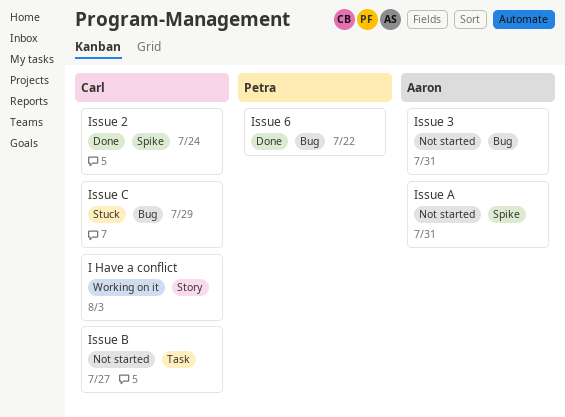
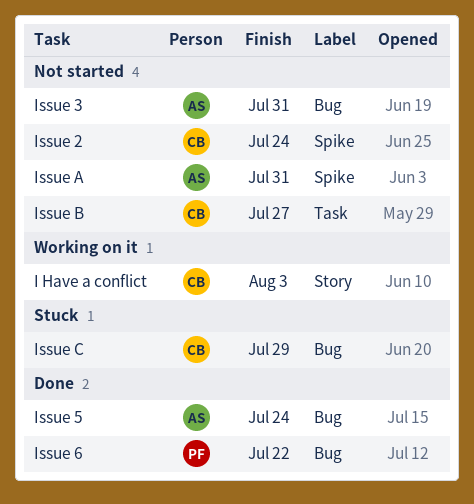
Issue 2, status: Done -> Not started
Issue 5: none -> present

